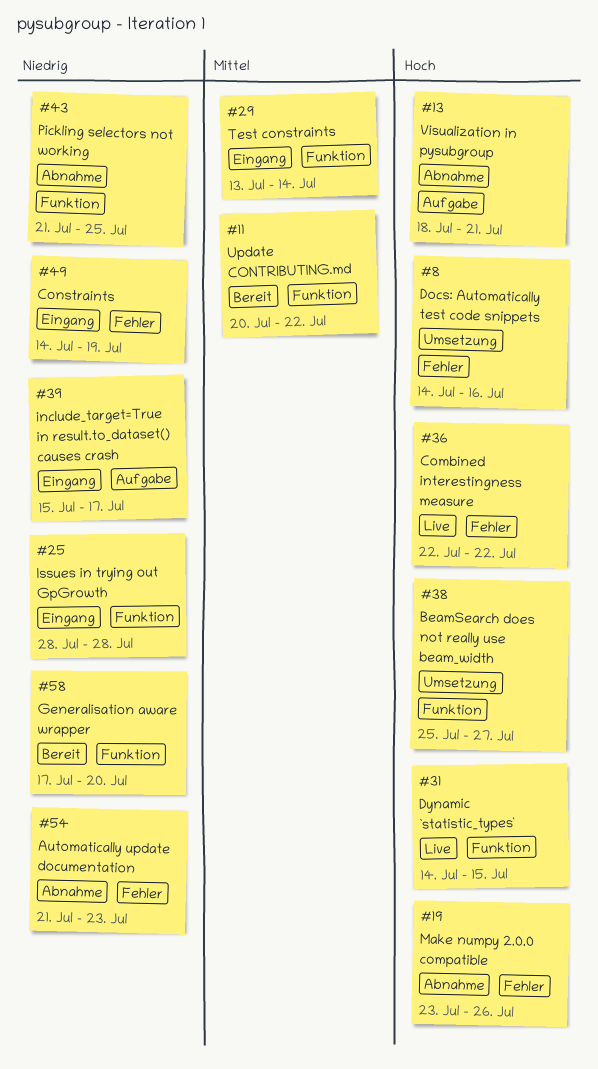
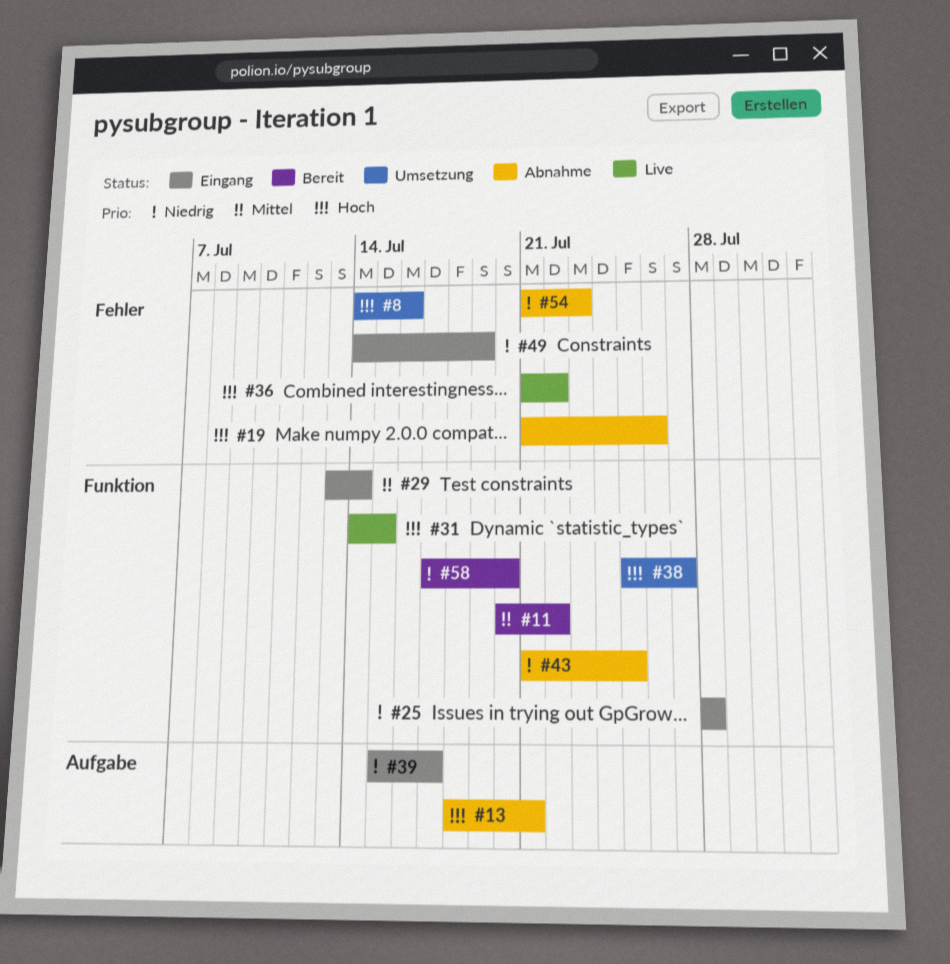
#19, start: Jul 23 -> Jul 21
#36, start: Jul 22 -> Jul 21

